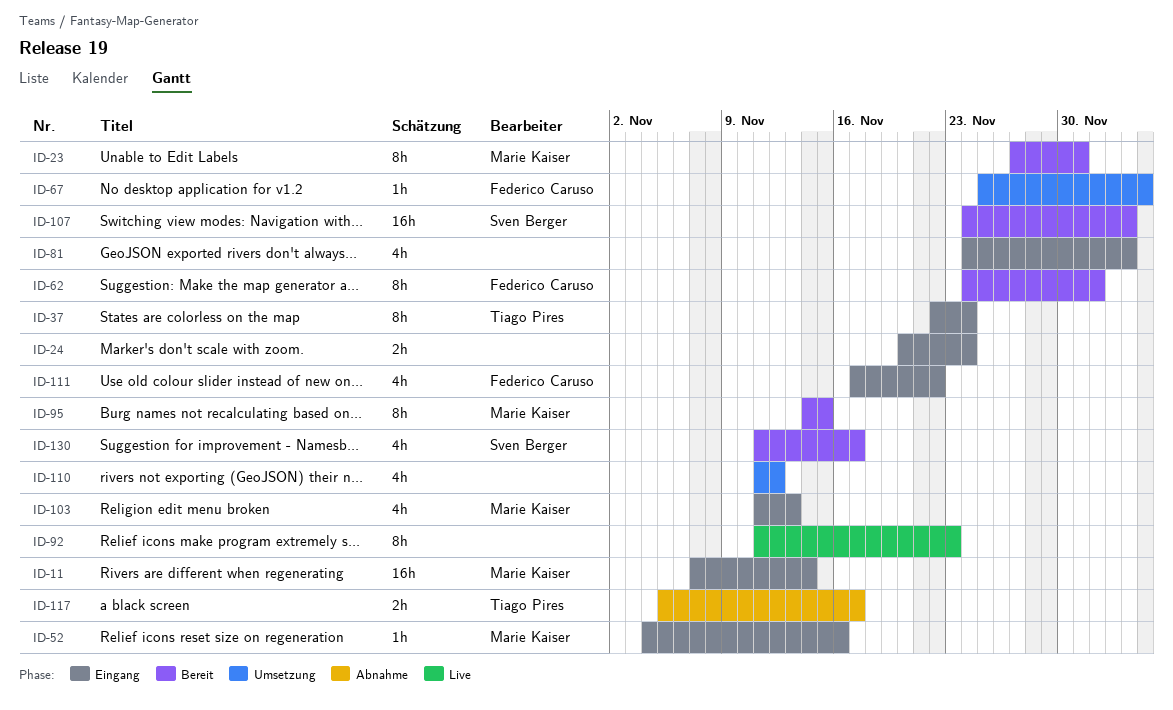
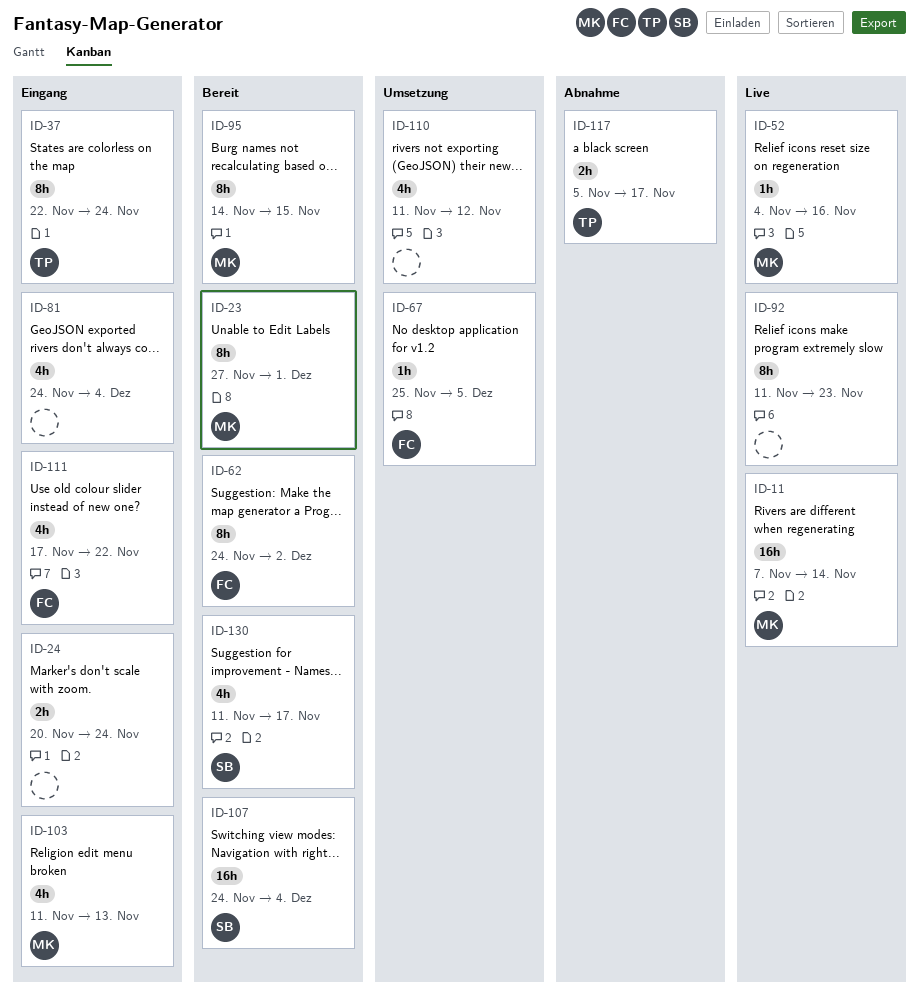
ID-11, status: Eingang -> Live
ID-52, status: Eingang -> Live

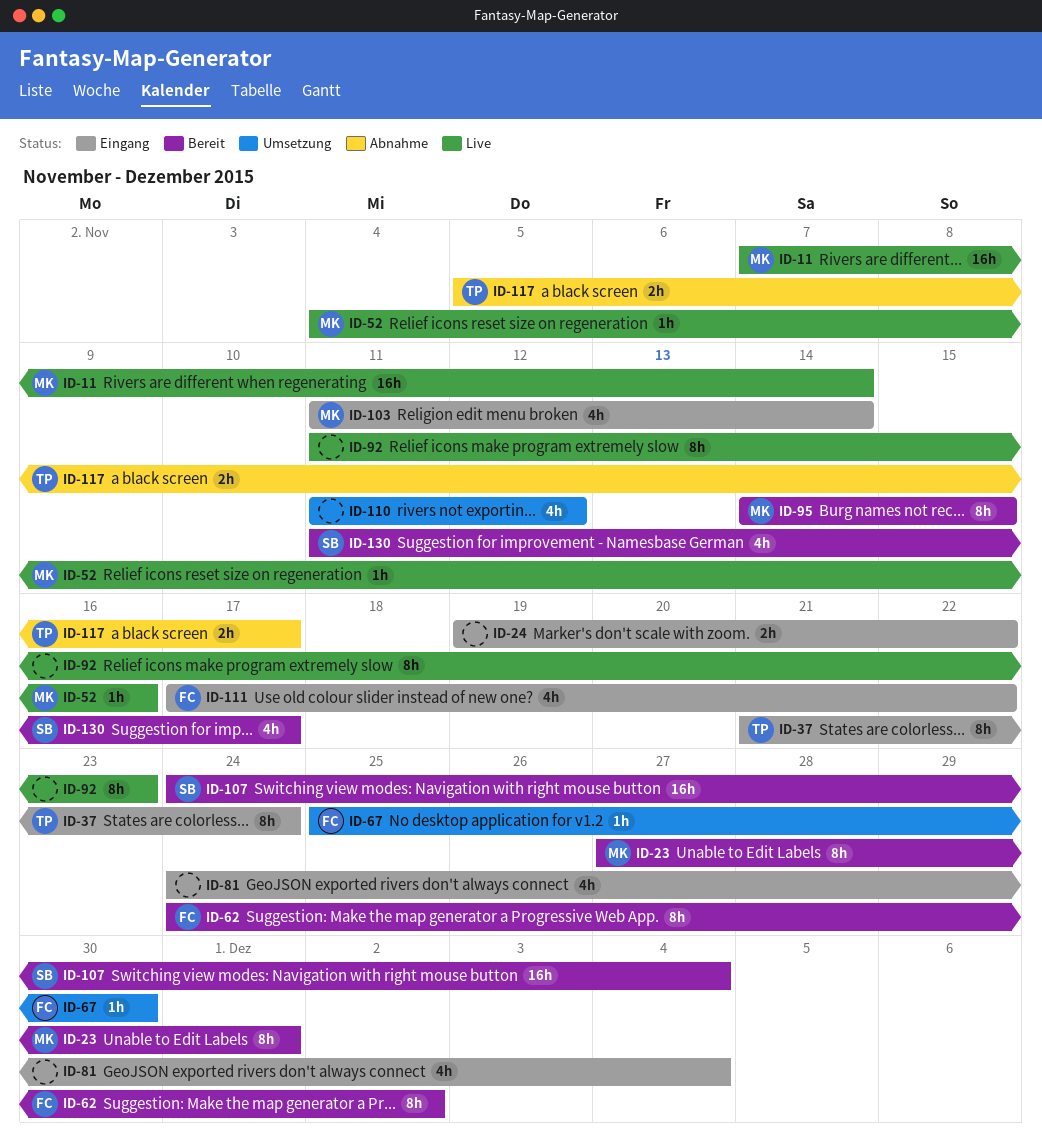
ID-24, start: Nov 20 -> Nov 19
ID-24, due: Nov 24 -> Nov 22
ID-37, start: Nov 22 -> Nov 21
ID-67, due: Dec 5 -> Nov 30
ID-103, due: Nov 13 -> Nov 14

